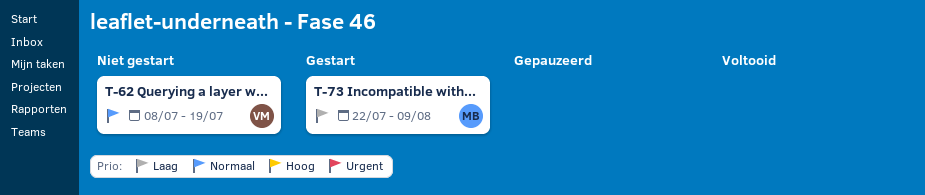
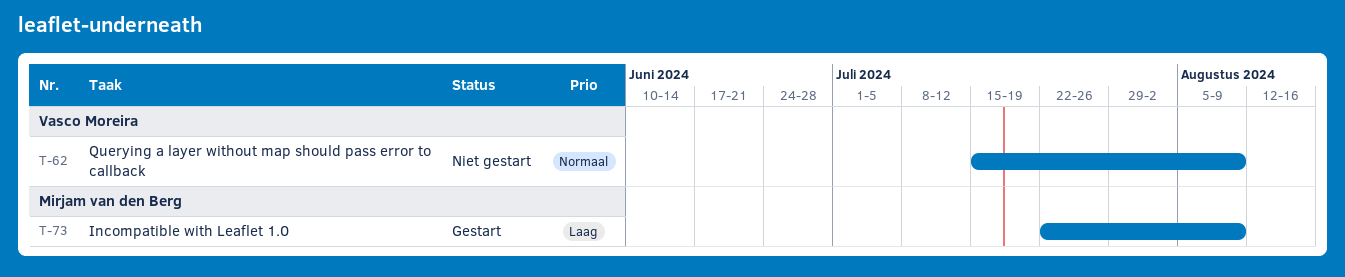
T-62, start: Jul 8 -> Jul 15
T-62, due: Jul 19 -> Aug 9

